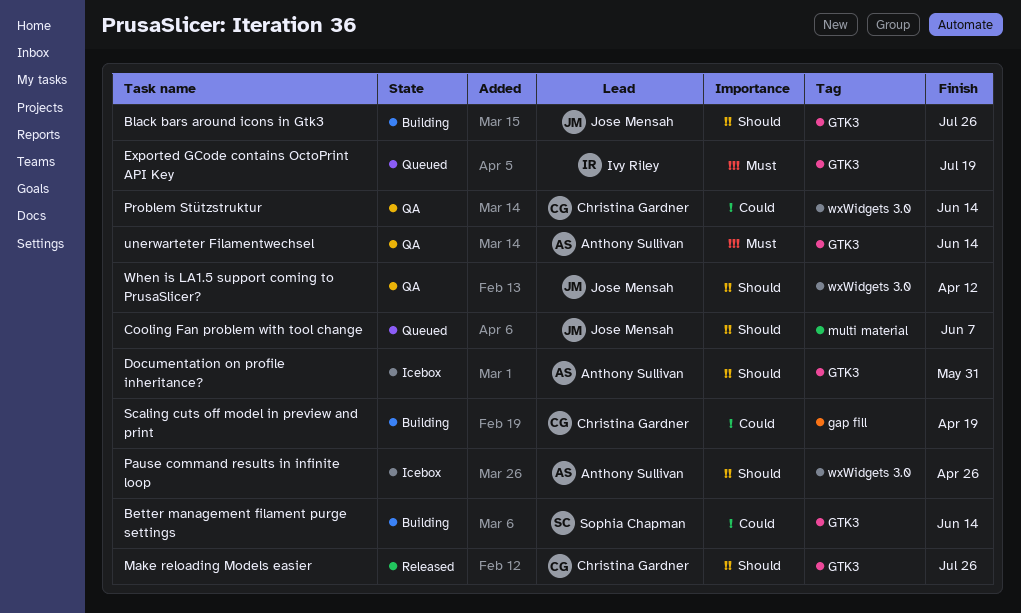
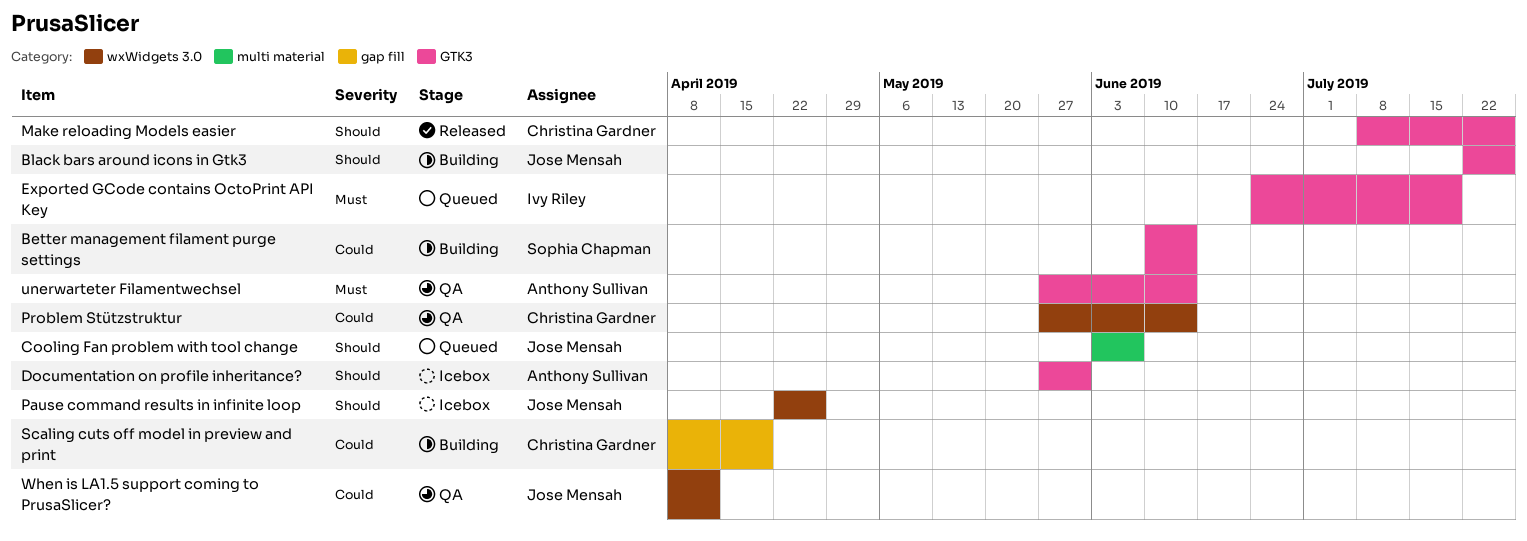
Pause command results in infinite loop, owner: Anthony Sullivan -> Jose Mensah
When is LA1.5 support coming to PrusaSlicer?, priority: Should -> Could

